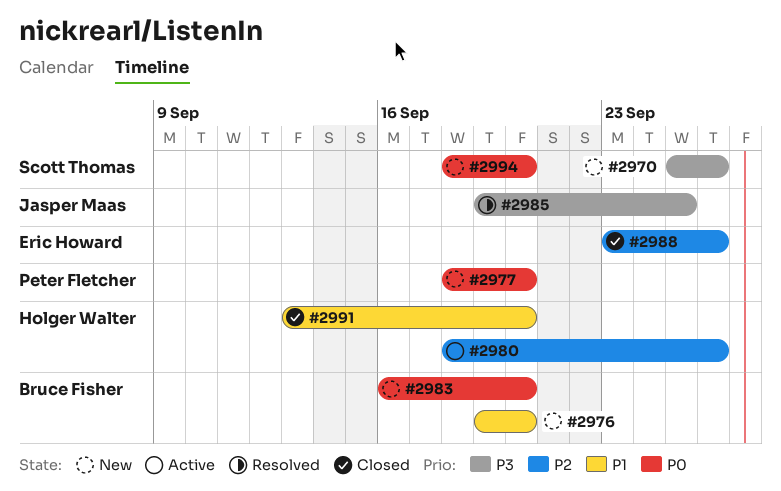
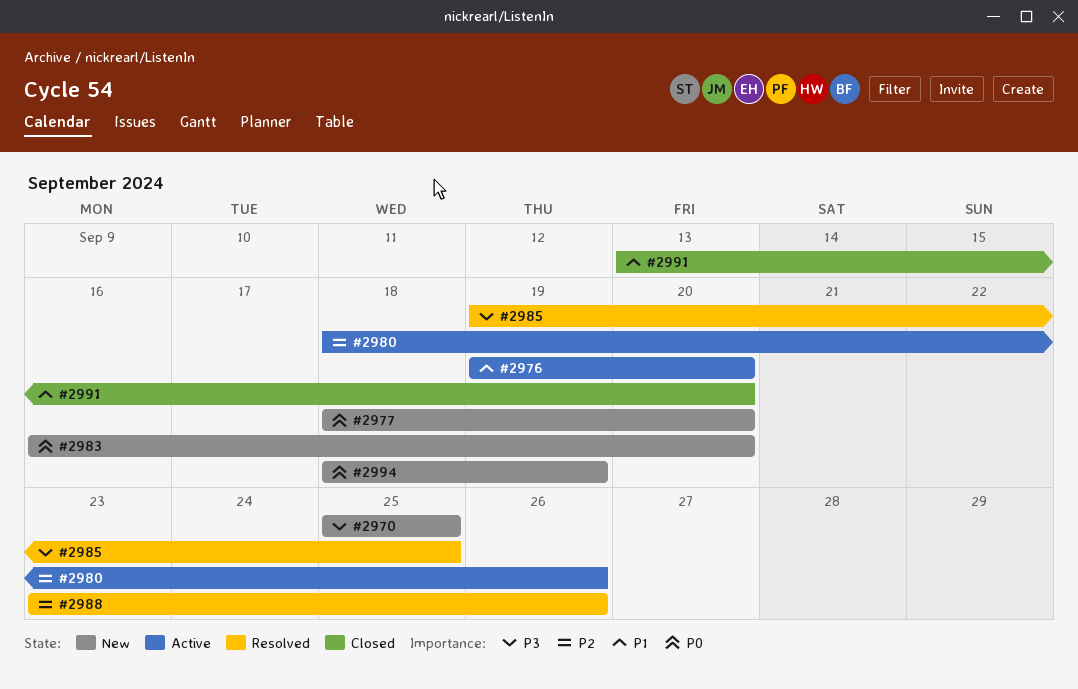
#2970, due: Sep 26 -> Sep 25
#2976, status: New -> Active
#2988, status: Closed -> Resolved
#2994, due: Sep 20 -> Sep 19

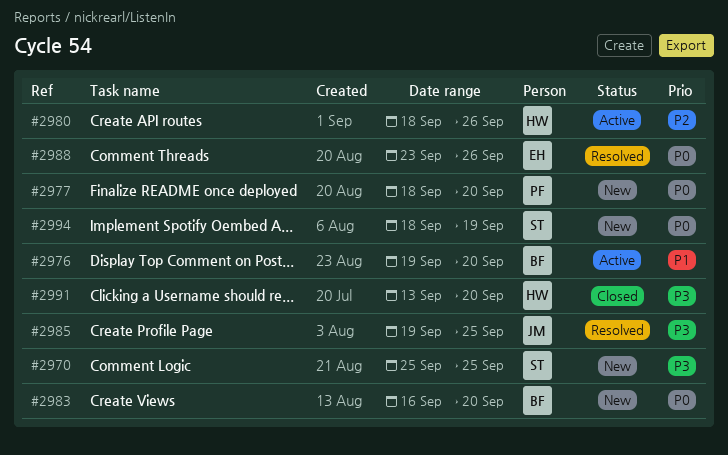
#2988, priority: P2 -> P0
#2991, priority: P1 -> P3

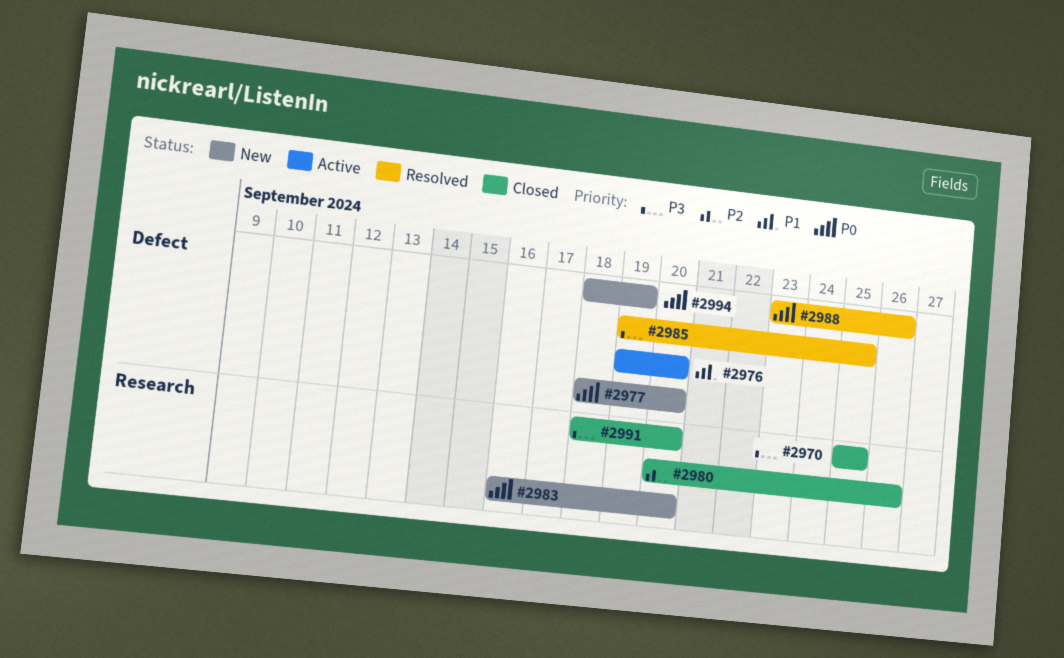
#2970, status: New -> Closed
#2980, status: Active -> Closed
#2980, start: Sep 18 -> Sep 20
#2991, start: Sep 13 -> Sep 18

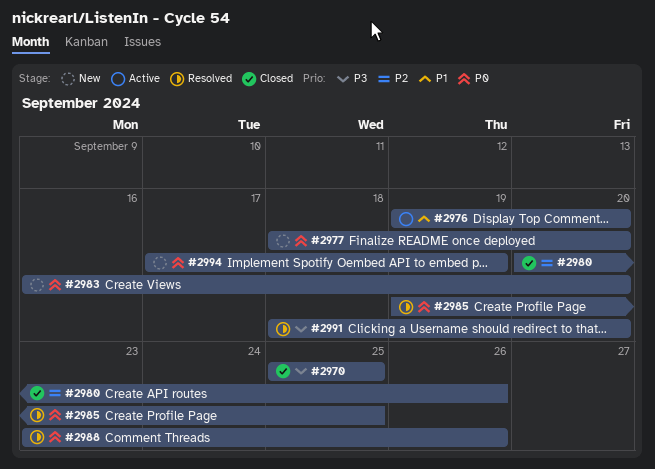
#2985, priority: P3 -> P0
#2991, status: Closed -> Resolved
#2994, start: Sep 18 -> Sep 17

